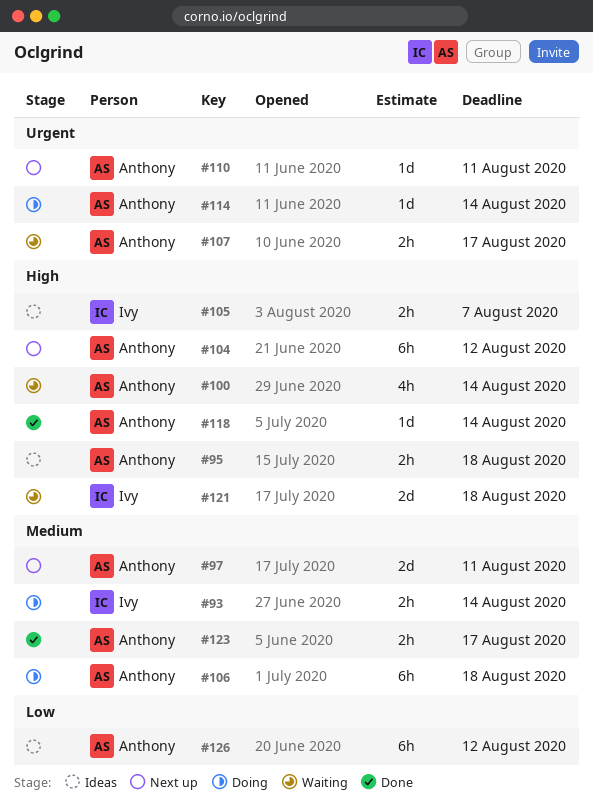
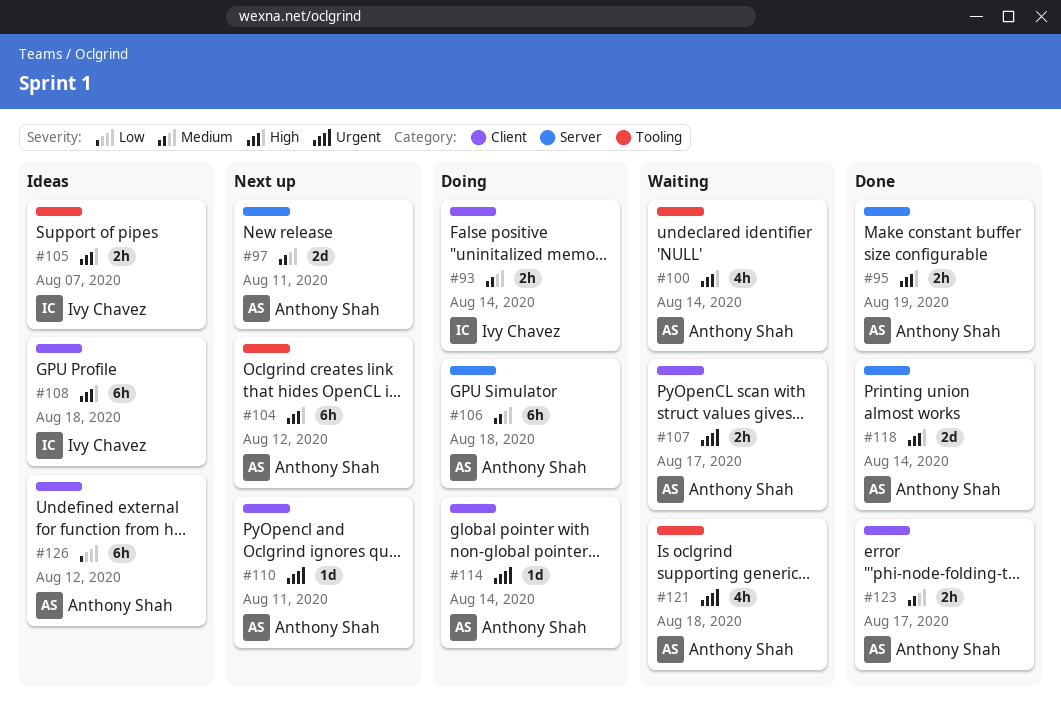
#95, status: Ideas -> Done
#95, due: Aug 18 -> Aug 19
#108: none -> present
#118, estimate: 1d -> 2d
#121, owner: Ivy Chavez -> Anthony Shah
#121, priority: High -> Urgent
#121, estimate: 2d -> 4h

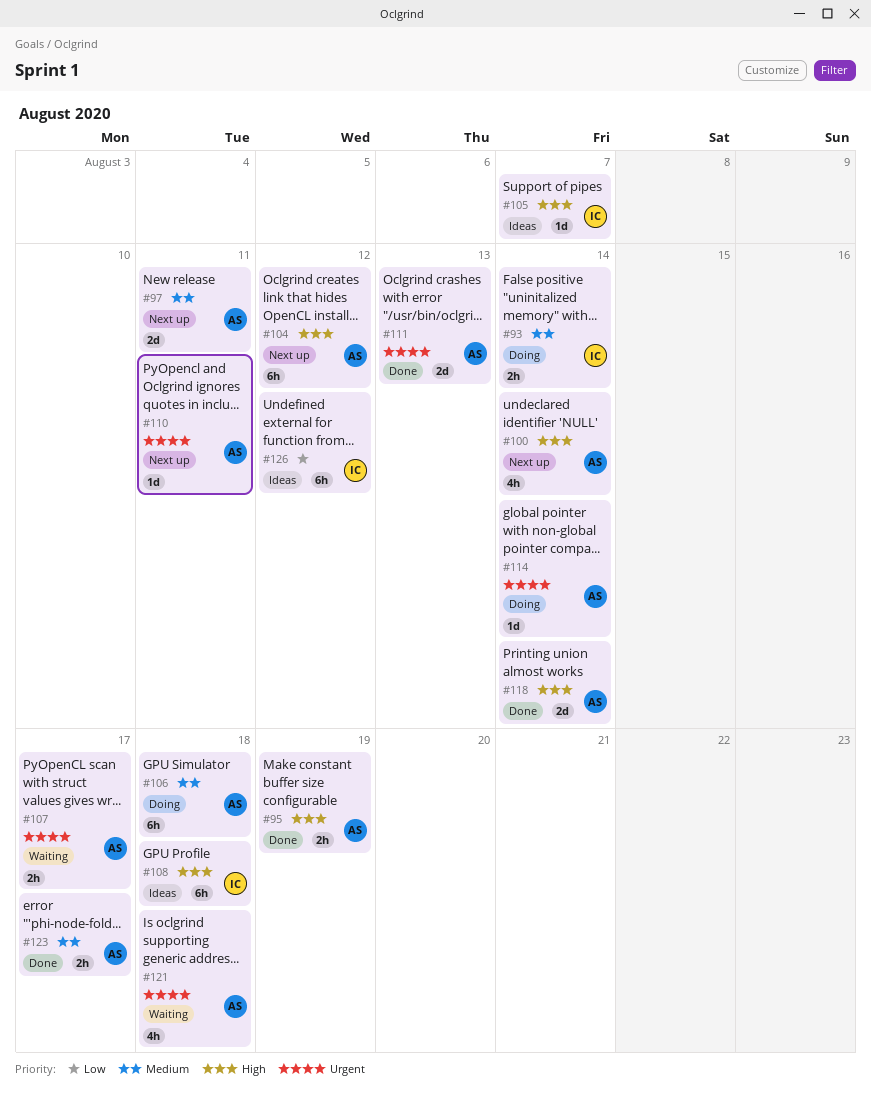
#100, status: Waiting -> Next up
#105, estimate: 2h -> 1d
#111: none -> present
#126, owner: Anthony Shah -> Ivy Chavez

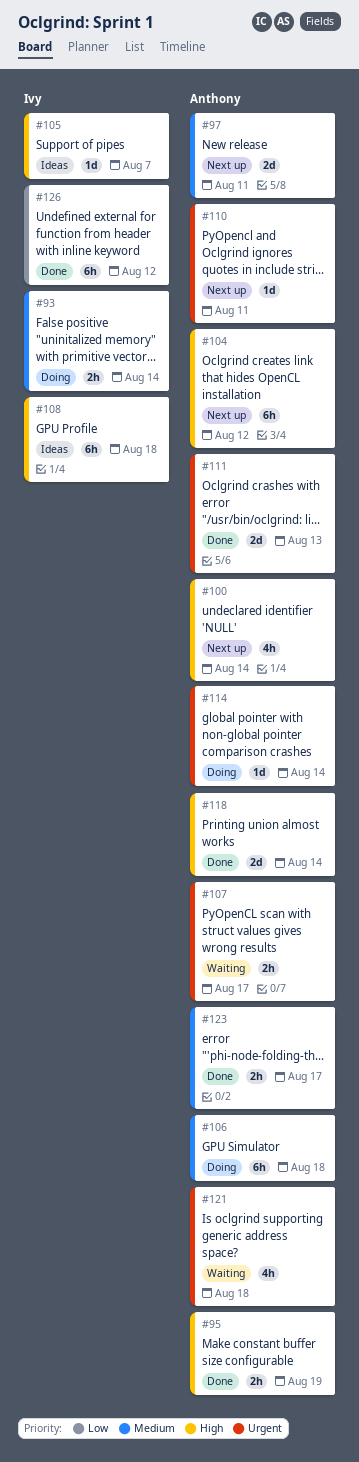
#126, status: Ideas -> Done

